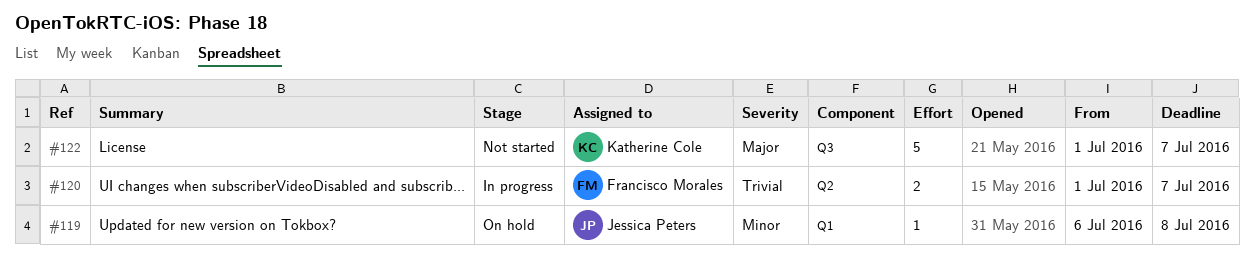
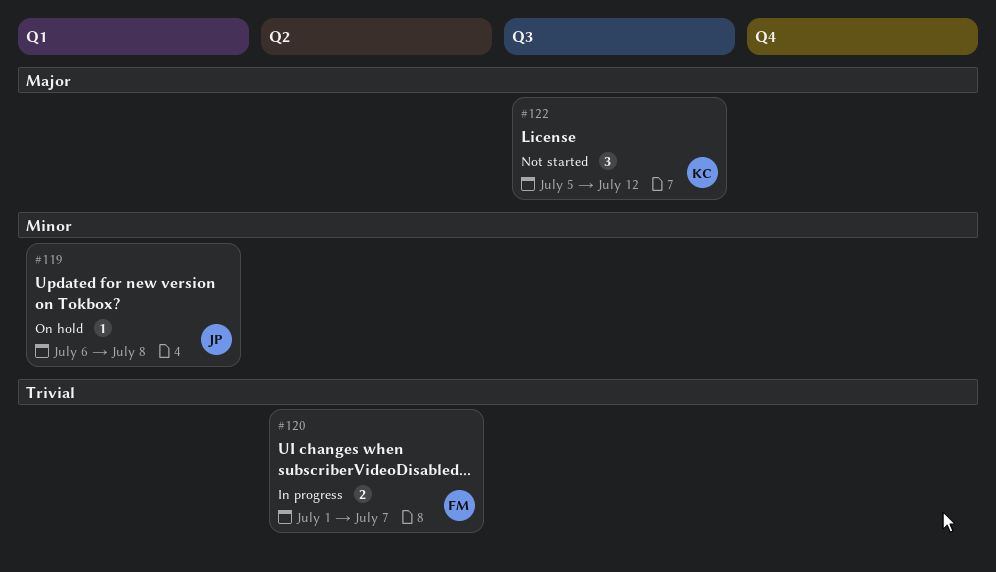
#122, estimate: 5 -> 3
#122, start: Jul 1 -> Jul 5
#122, due: Jul 7 -> Jul 12

